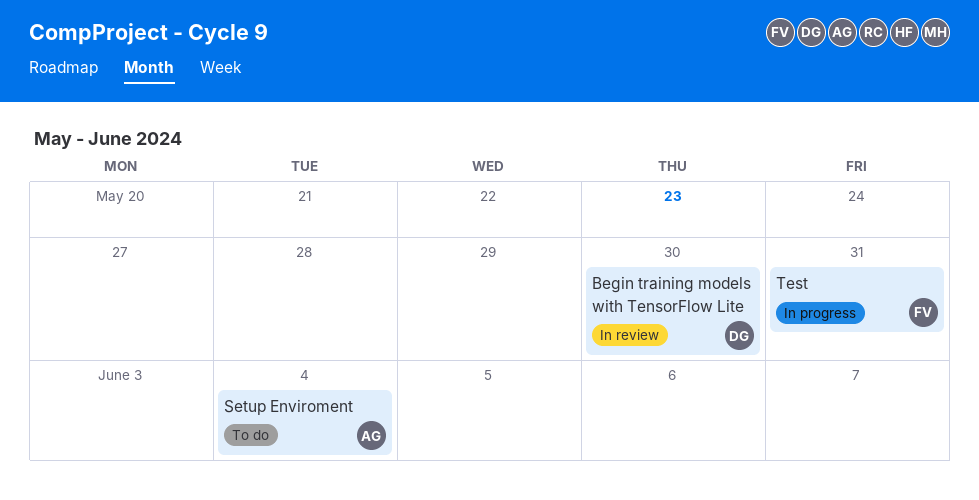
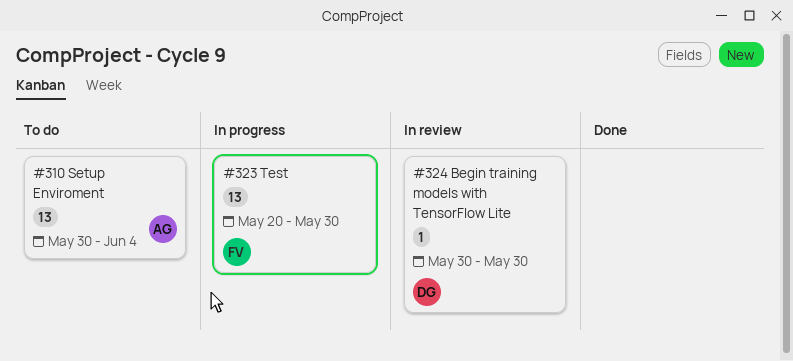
Test, due: May 31 -> May 30

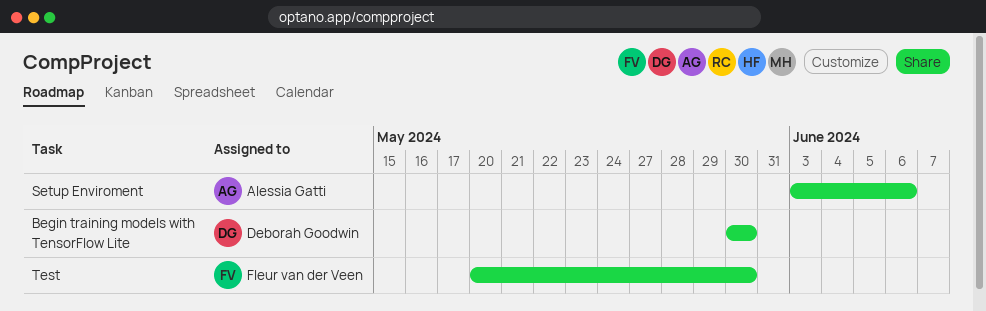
Setup Enviroment, start: May 30 -> Jun 3
Setup Enviroment, due: Jun 4 -> Jun 6

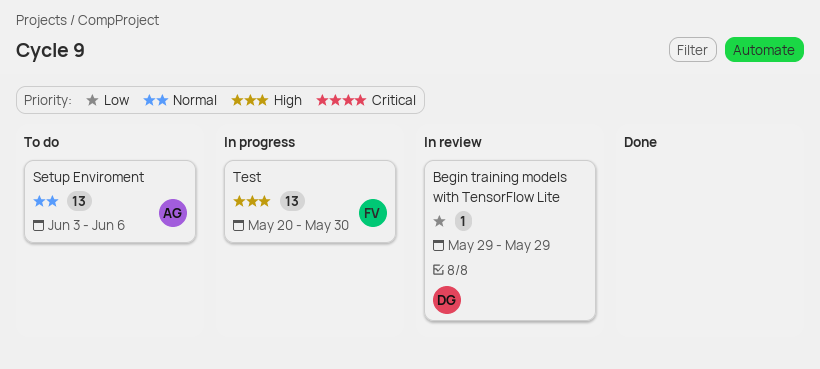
Begin training models with TensorFlow Lite, start: May 30 -> May 29
Begin training models with TensorFlow Lite, due: May 30 -> May 29

